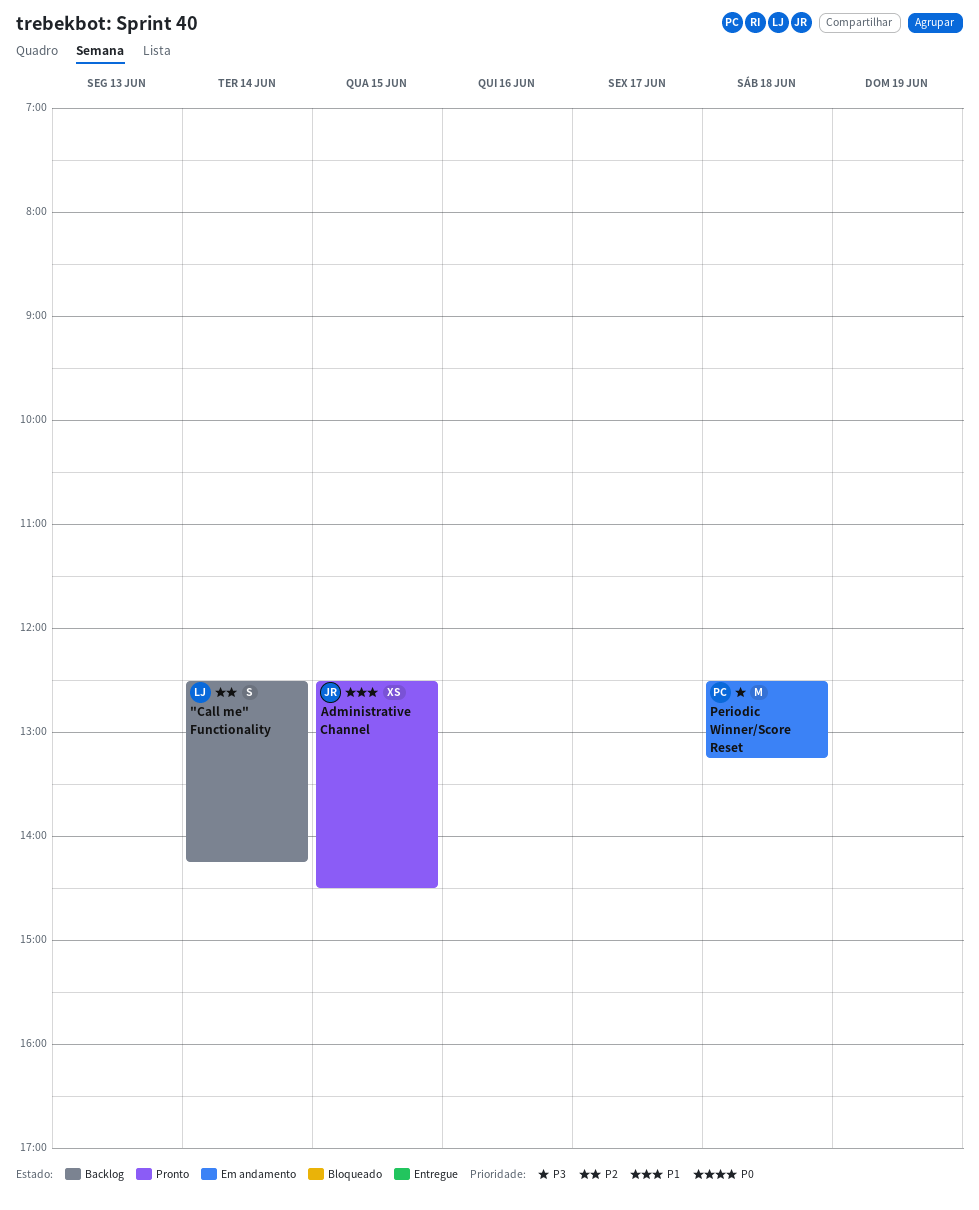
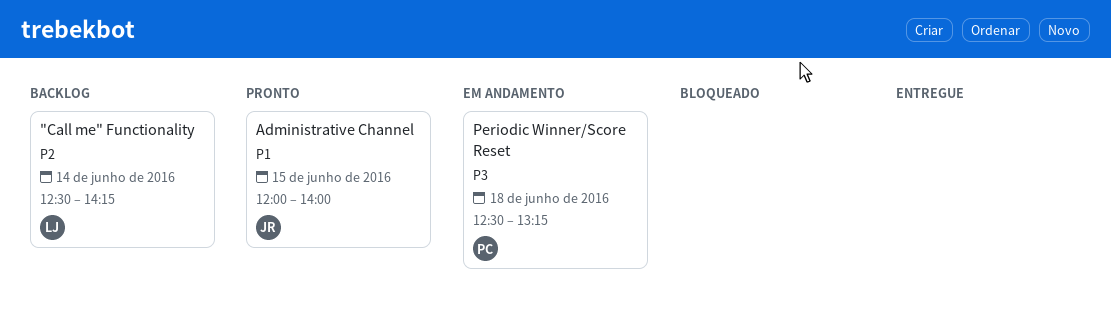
Administrative Channel, begins: 12:30 -> 12:00
Administrative Channel, ends: 14:30 -> 14:00

